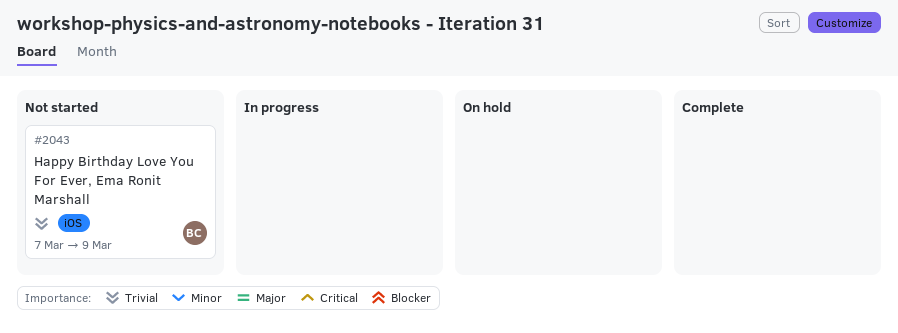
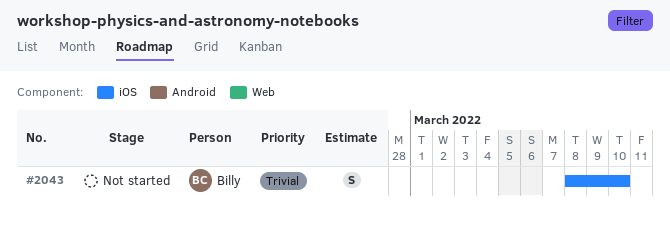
#2043, start: Mar 7 -> Mar 8
#2043, due: Mar 9 -> Mar 10

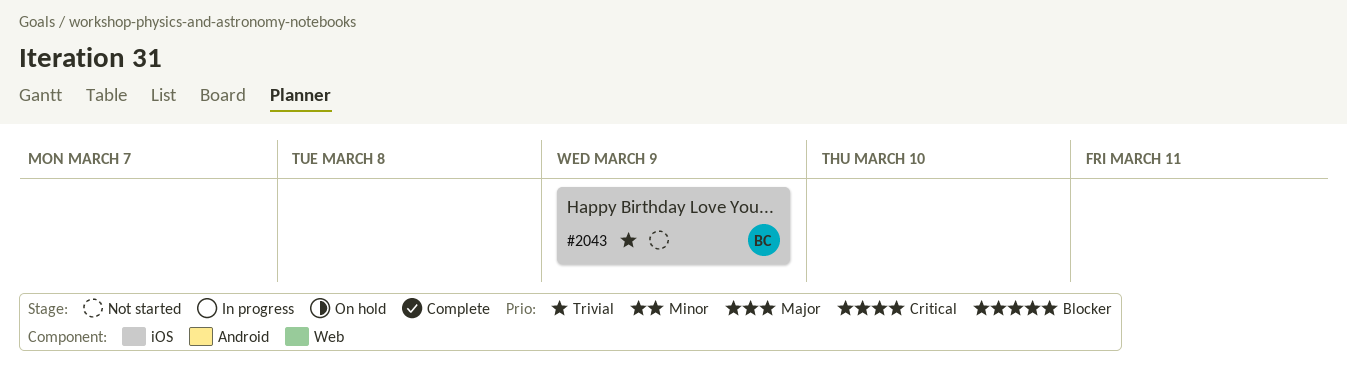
#2043, due: Mar 10 -> Mar 9

